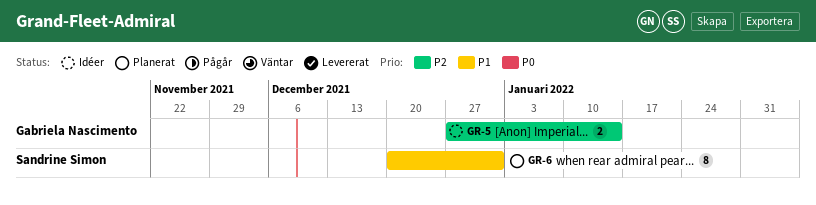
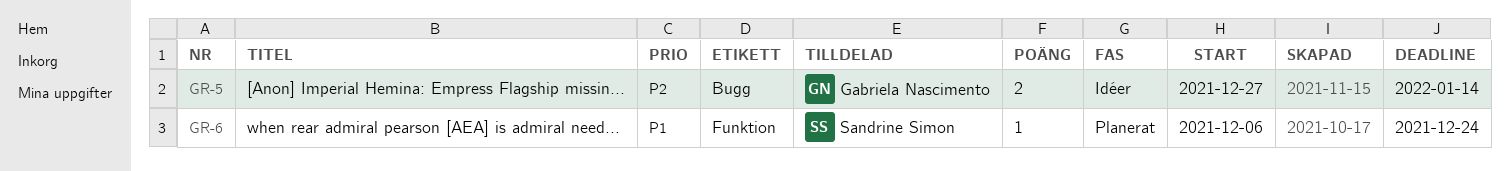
GR-6, estimate: 8 -> 1
GR-6, start: Dec 20 -> Dec 6
GR-6, due: Dec 31 -> Dec 24

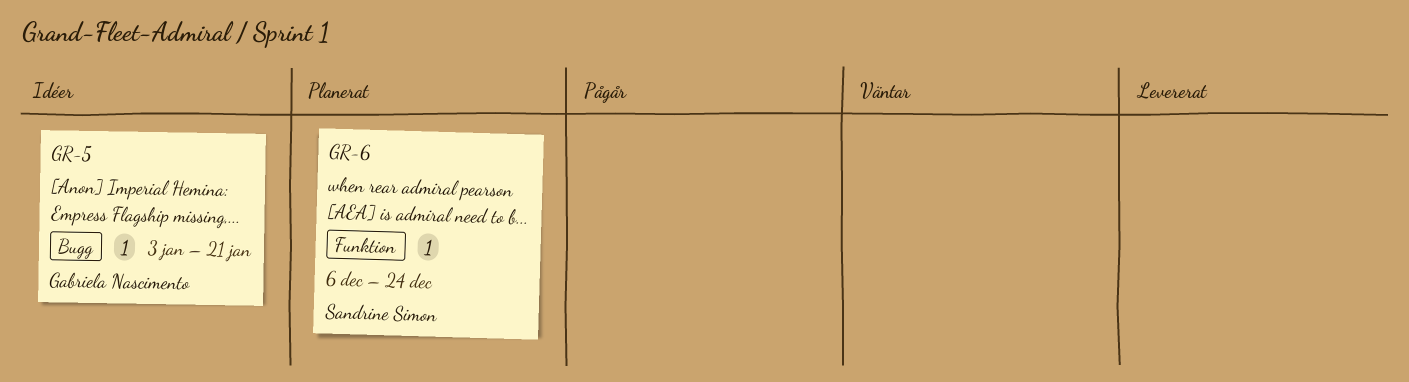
GR-5, estimate: 2 -> 1
GR-5, start: Dec 27 -> Jan 3
GR-5, due: Jan 14 -> Jan 21

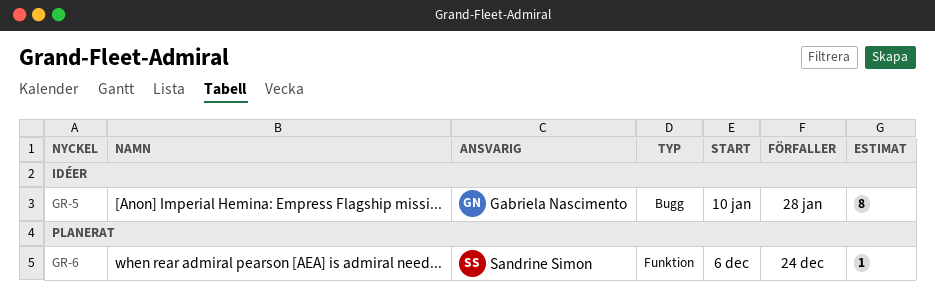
GR-5, estimate: 1 -> 8
GR-5, start: Jan 3 -> Jan 10
GR-5, due: Jan 21 -> Jan 28

